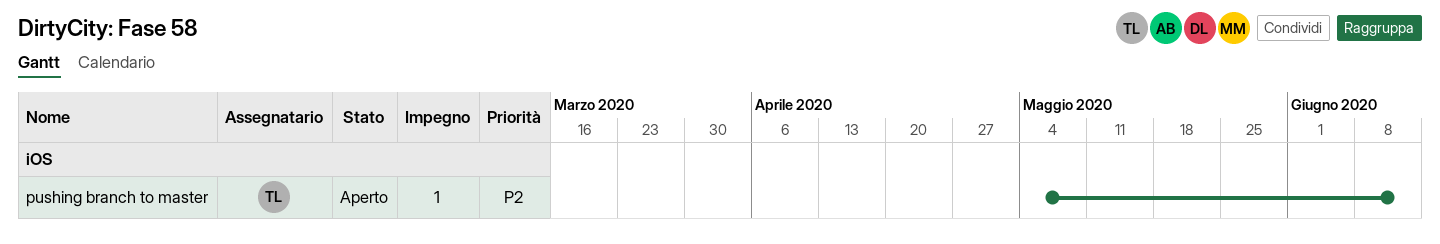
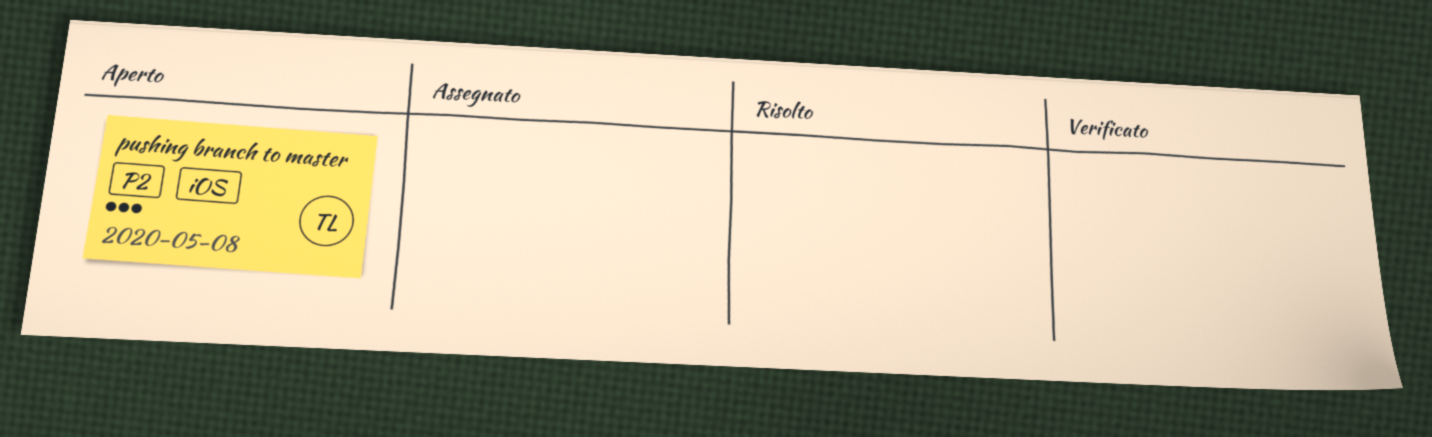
pushing branch to master, estimate: 1 -> 3
pushing branch to master, due: Jun 12 -> May 8

